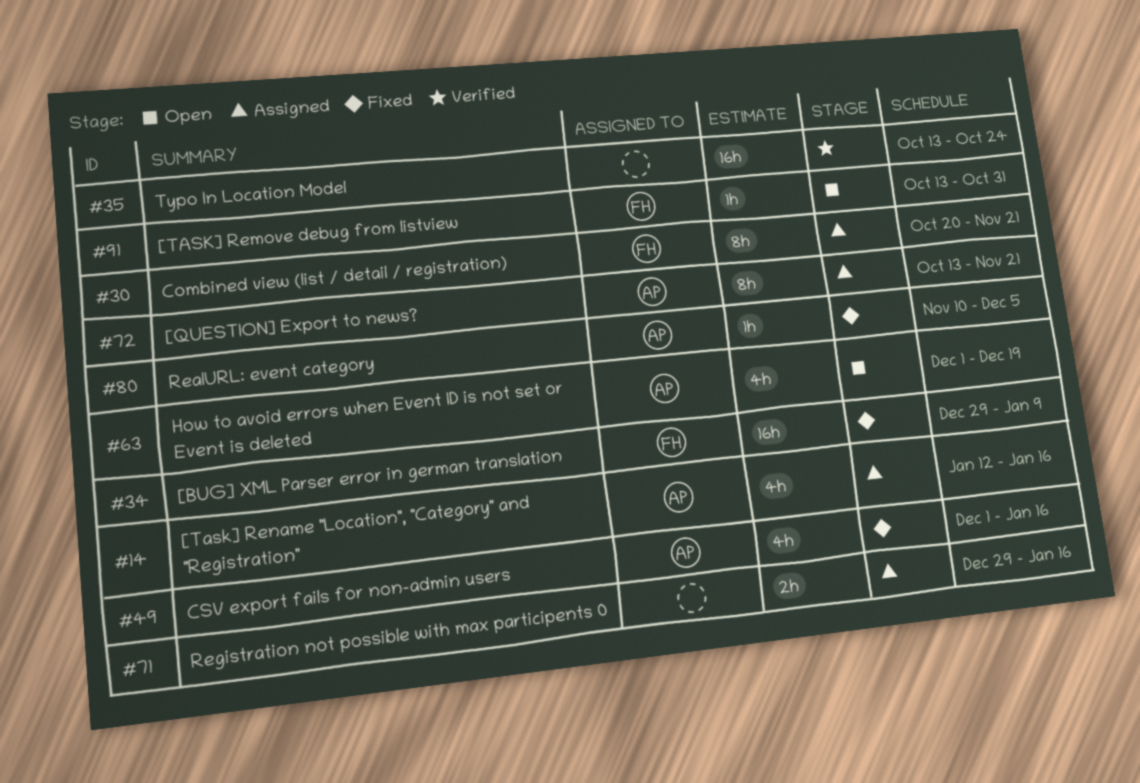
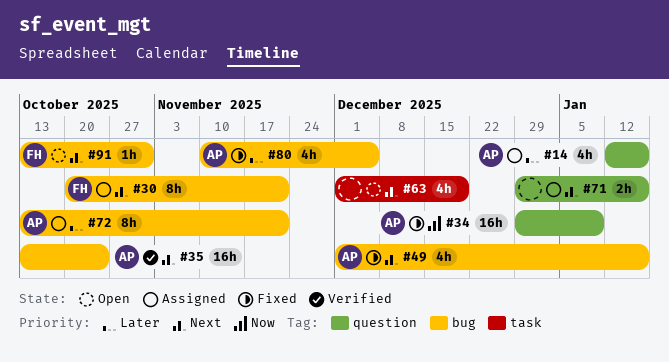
#34, owner: FH -> AP
#35, owner: none -> AP
#63, owner: AP -> none
#80, estimate: 1h -> 4h

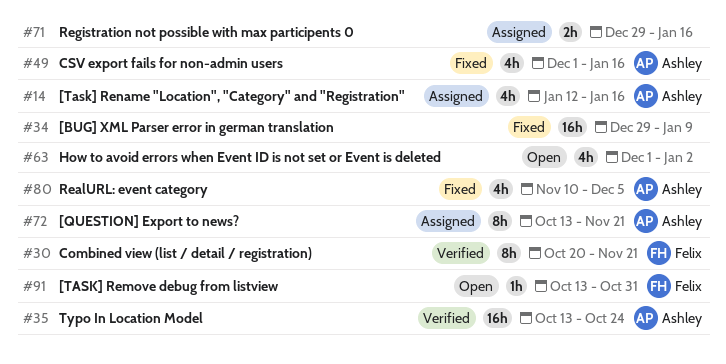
#30, status: Assigned -> Verified
#34, owner: Ashley -> none
#63, due: Dec 19 -> Jan 2

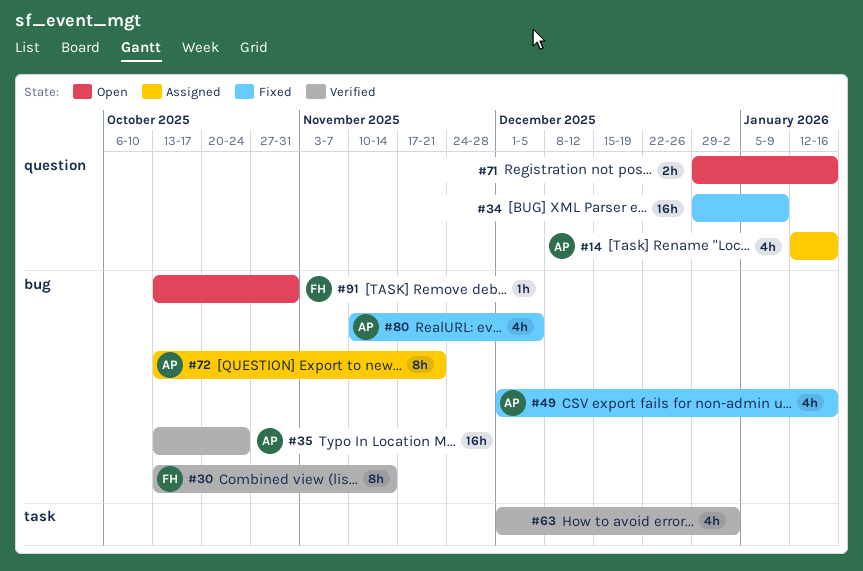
#30, start: Oct 20 -> Oct 13
#30, due: Nov 21 -> Nov 14
#63, status: Open -> Verified
#71, status: Assigned -> Open

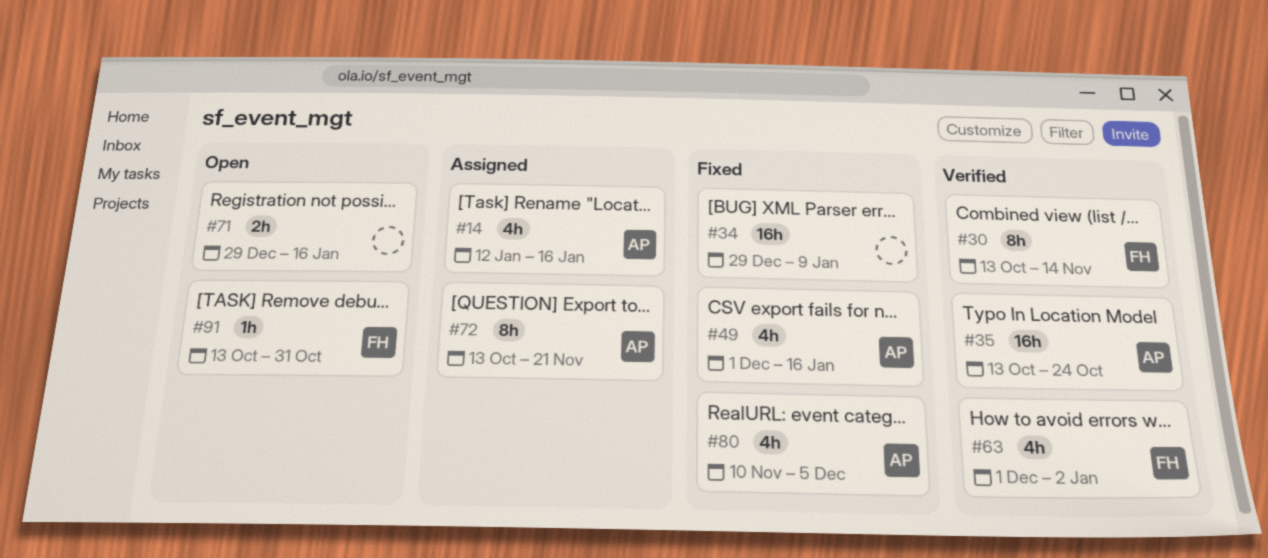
#63, owner: none -> FH

